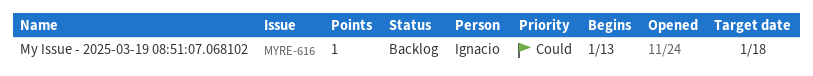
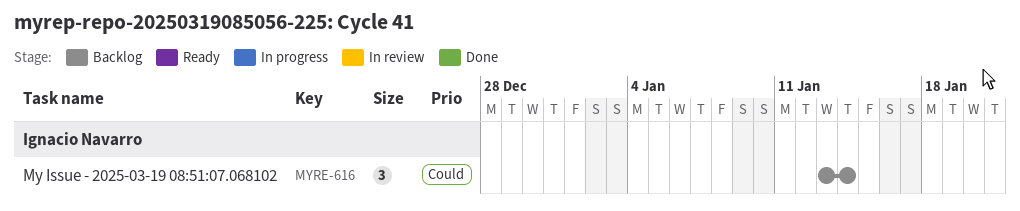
MYRE-616, estimate: 1 -> 3
MYRE-616, due: Jan 18 -> Jan 14

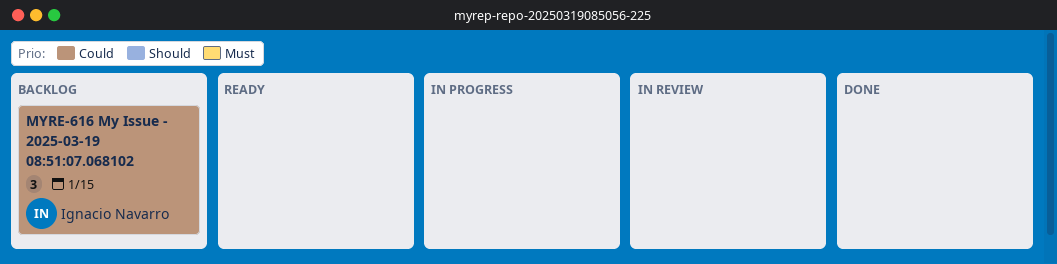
MYRE-616, due: Jan 14 -> Jan 15

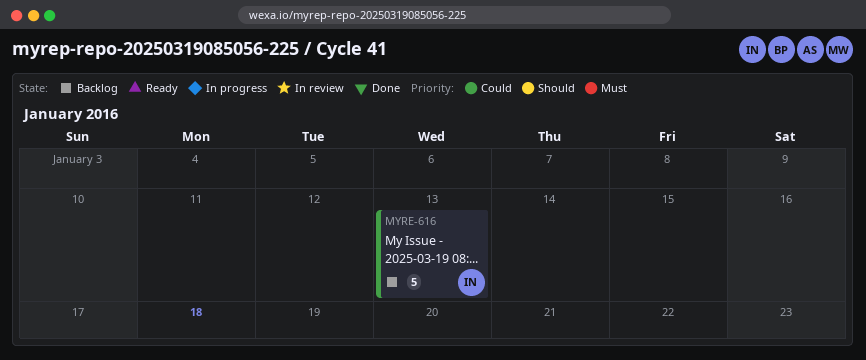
MYRE-616, estimate: 3 -> 5
MYRE-616, due: Jan 15 -> Jan 13

